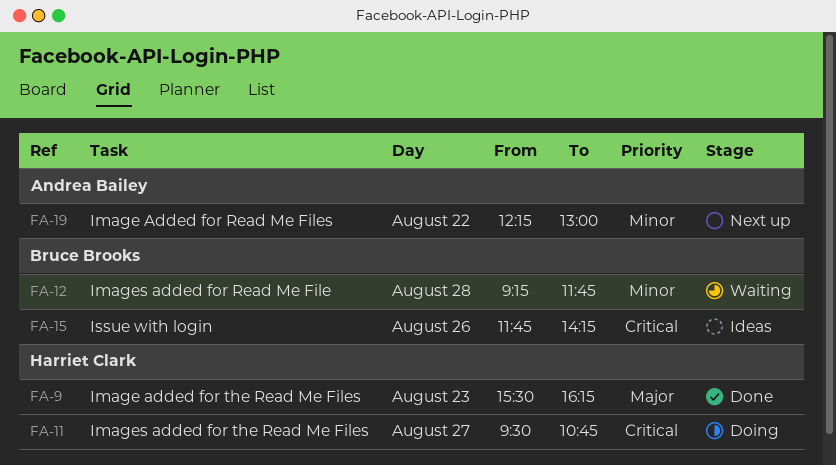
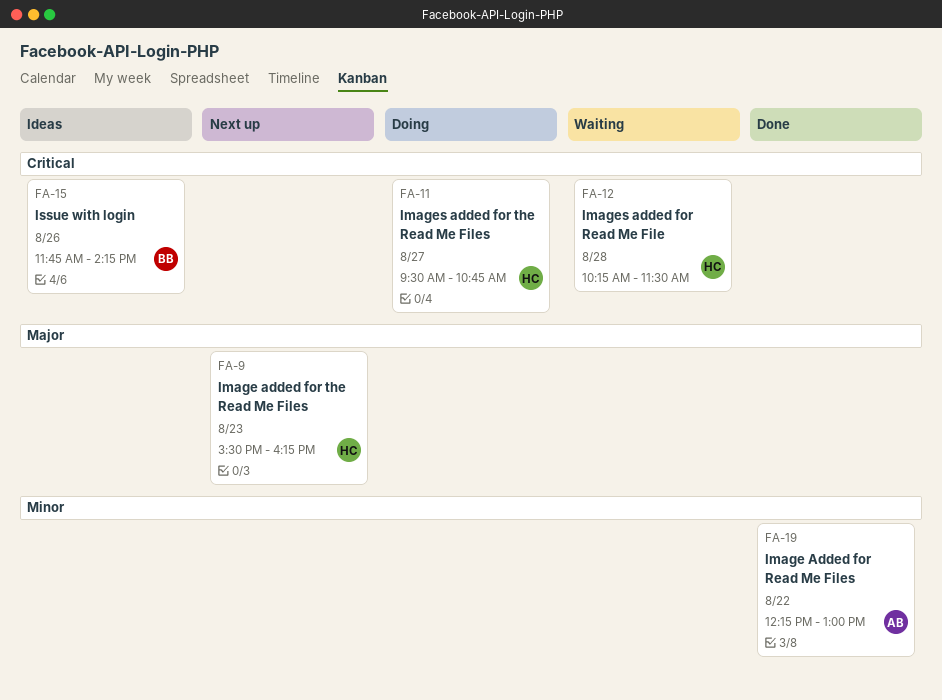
FA-9, status: Done -> Next up
FA-12, owner: Bruce Brooks -> Harriet Clark
FA-12, priority: Minor -> Critical
FA-12, begins: 09:15 -> 10:15
FA-12, ends: 11:45 -> 11:30
FA-19, status: Next up -> Done

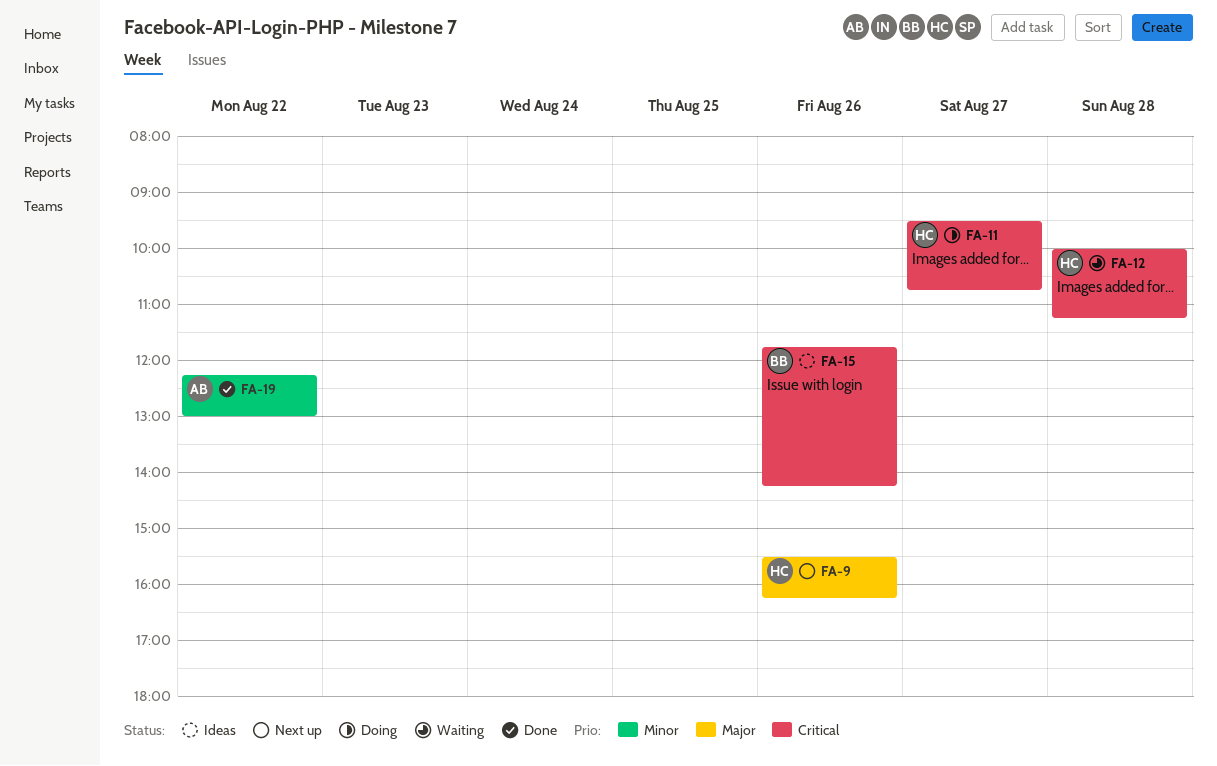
FA-9, day: Aug 23 -> Aug 26
FA-12, begins: 10:15 -> 10:00
FA-12, ends: 11:30 -> 11:15

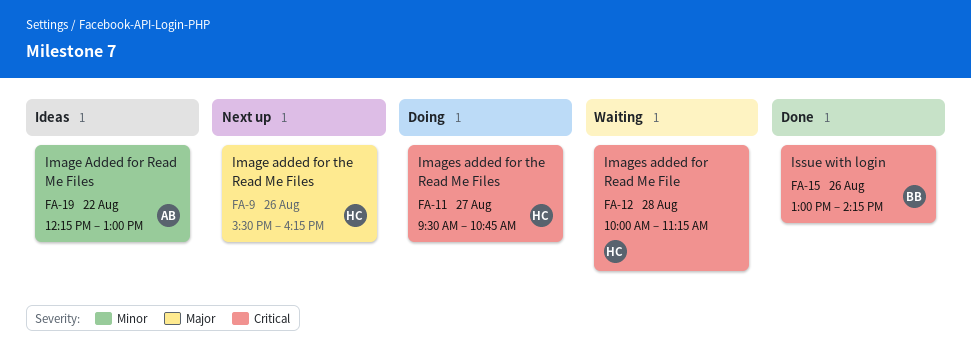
FA-15, status: Ideas -> Done
FA-15, begins: 11:45 -> 13:00
FA-19, status: Done -> Ideas

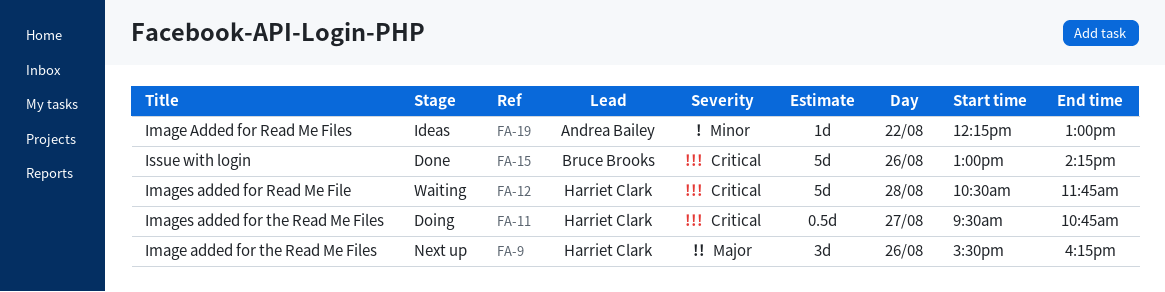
FA-12, begins: 10:00 -> 10:30
FA-12, ends: 11:15 -> 11:45

